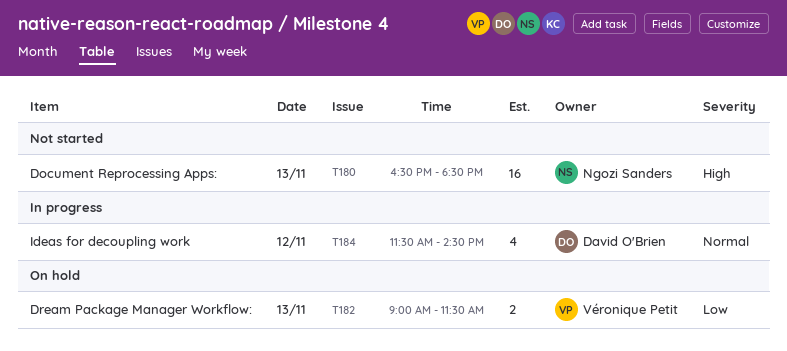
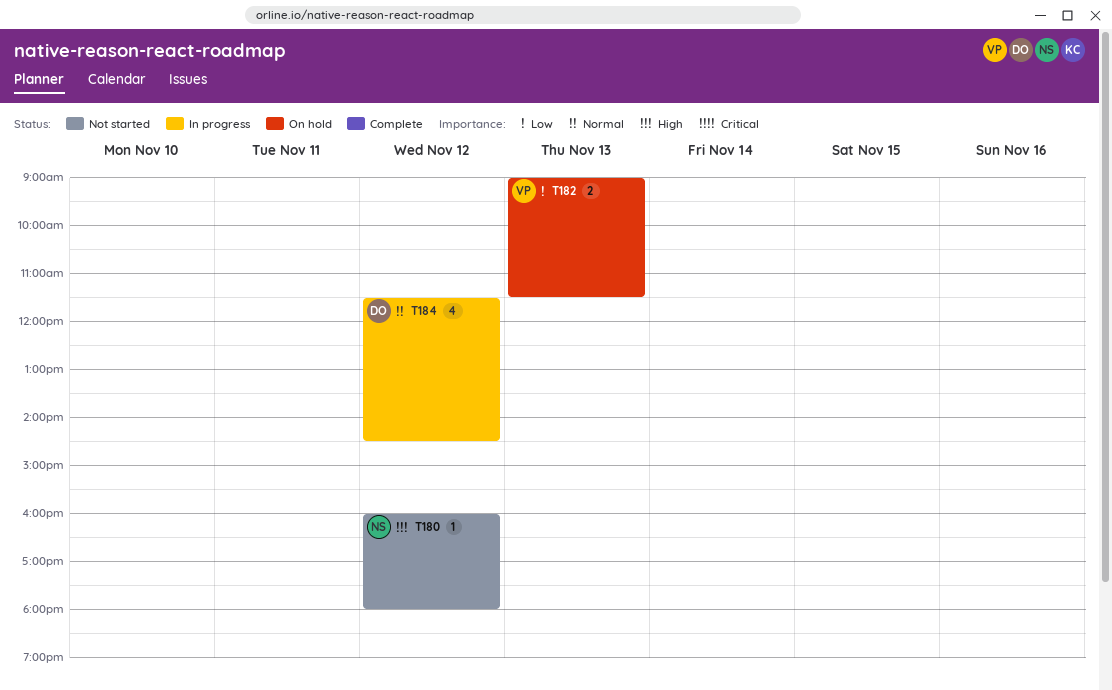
T180, estimate: 16 -> 1
T180, day: Nov 13 -> Nov 12
T180, begins: 16:30 -> 16:00
T180, ends: 18:30 -> 18:00

